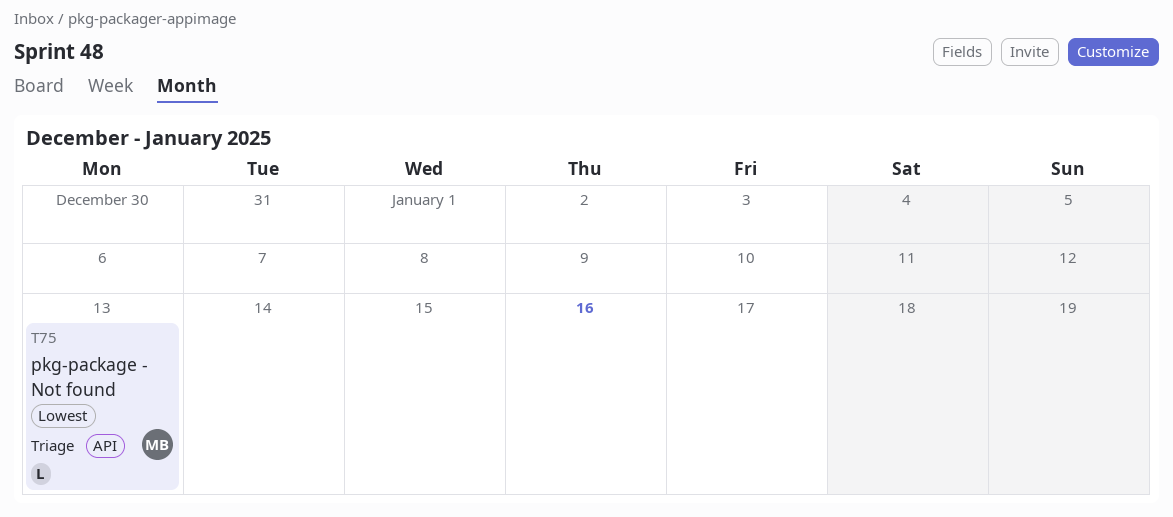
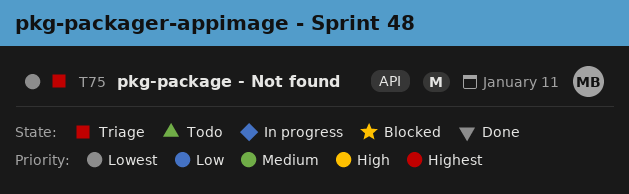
T75, estimate: L -> M
T75, due: Jan 13 -> Jan 11

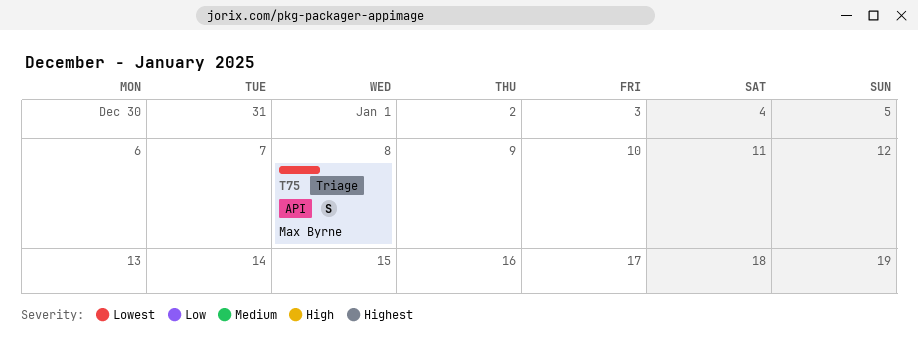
T75, estimate: M -> S
T75, due: Jan 11 -> Jan 8

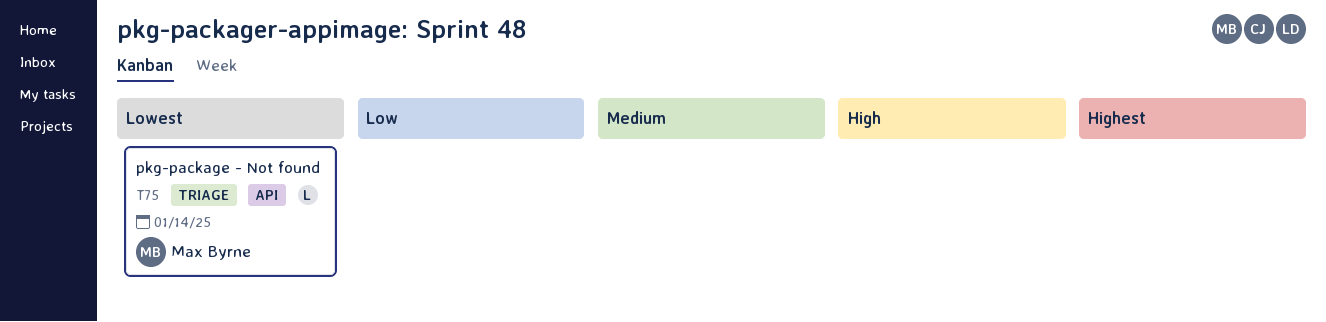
T75, estimate: S -> L
T75, due: Jan 8 -> Jan 14

